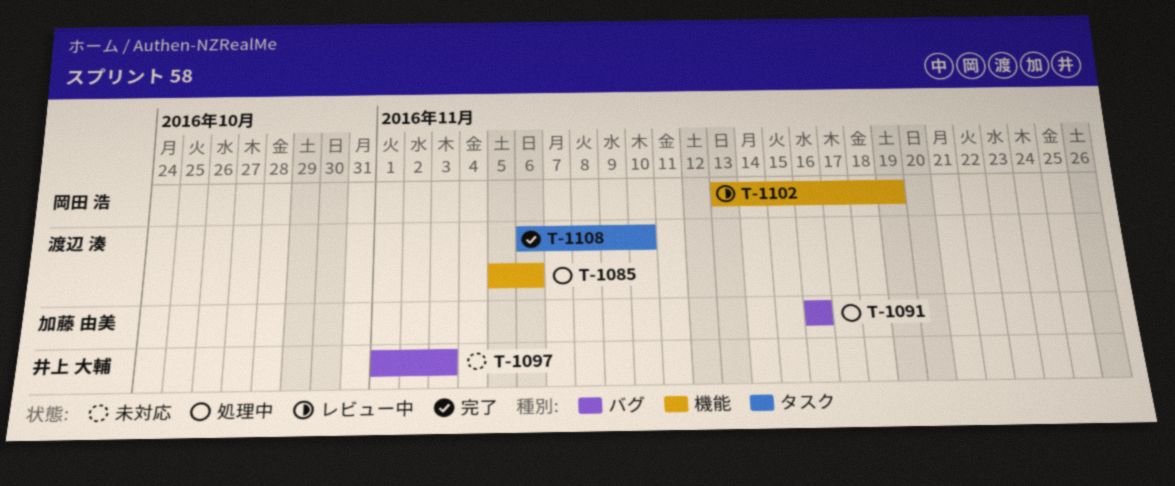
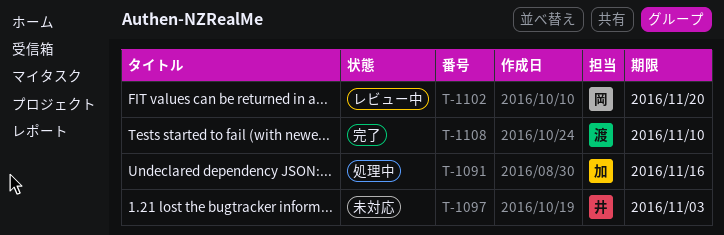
T-1085: present -> none
T-1102, due: Nov 19 -> Nov 20

